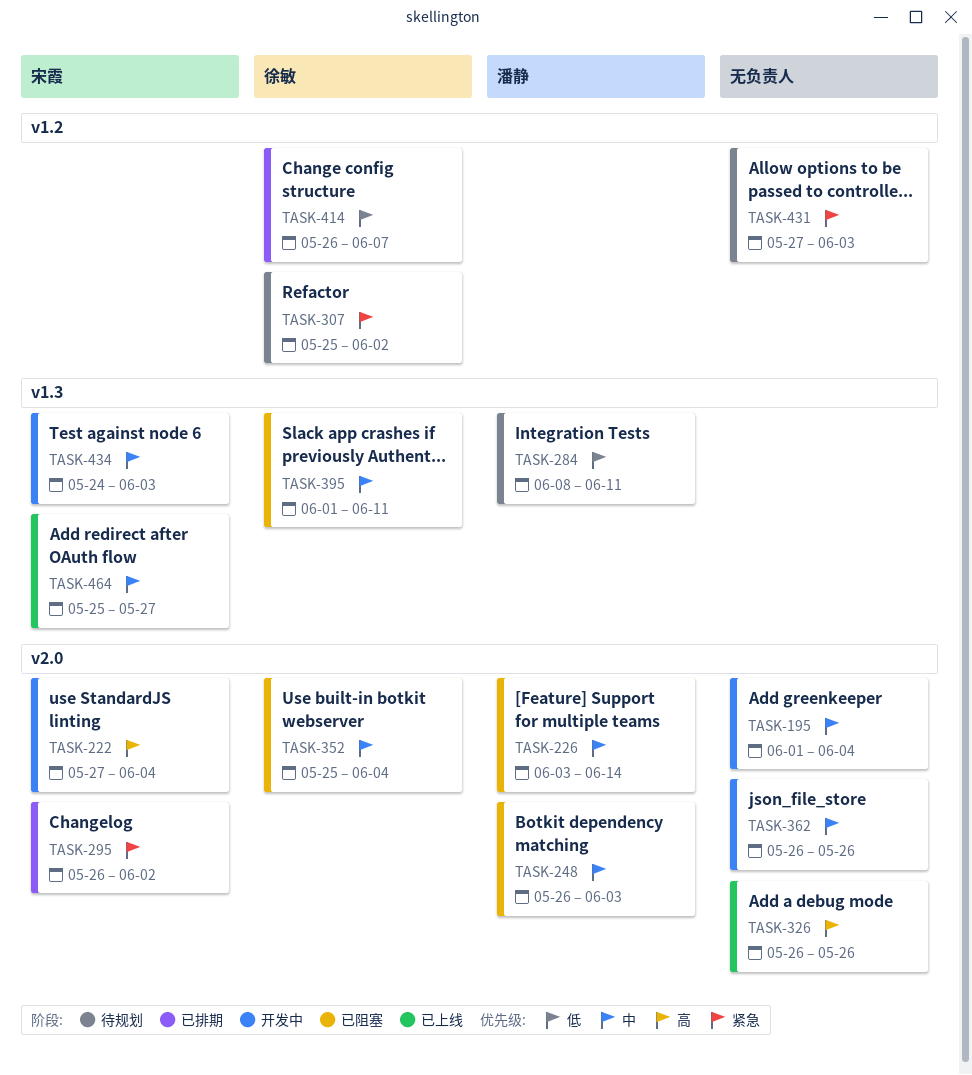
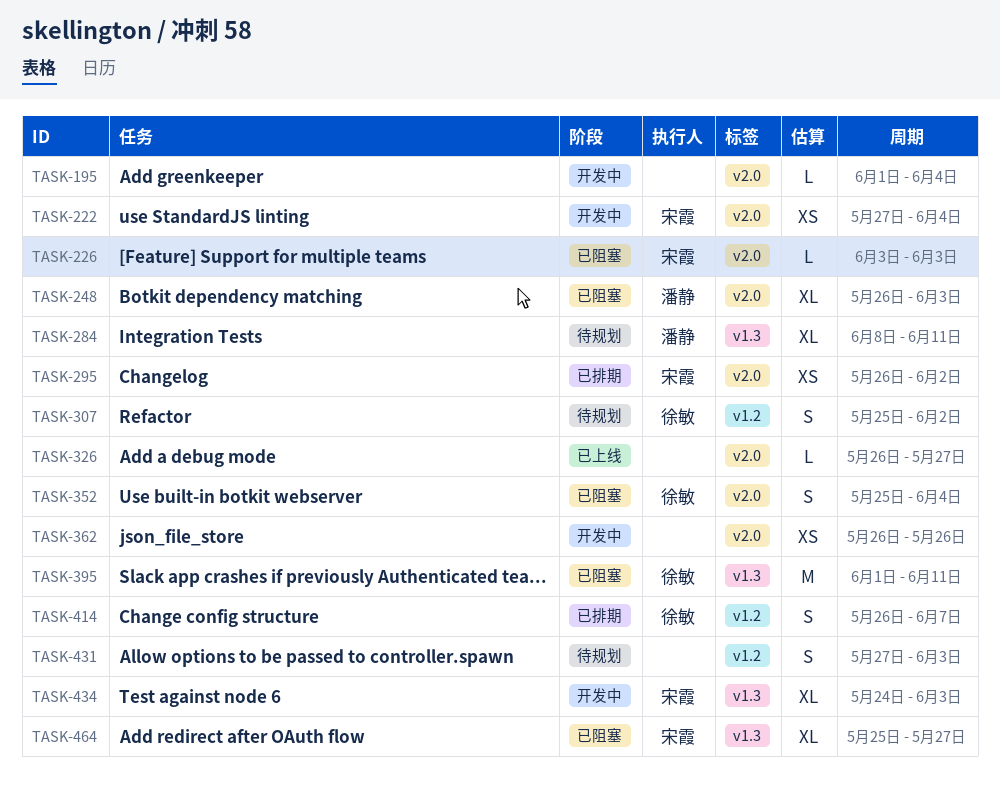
TASK-226, owner: 潘静 -> 宋霞
TASK-226, due: Jun 14 -> Jun 3
TASK-326, due: May 26 -> May 27
TASK-464, status: 已上线 -> 已阻塞

